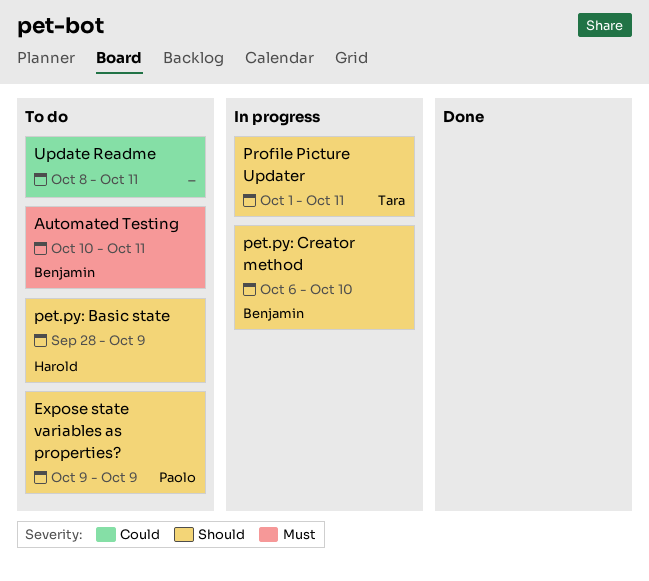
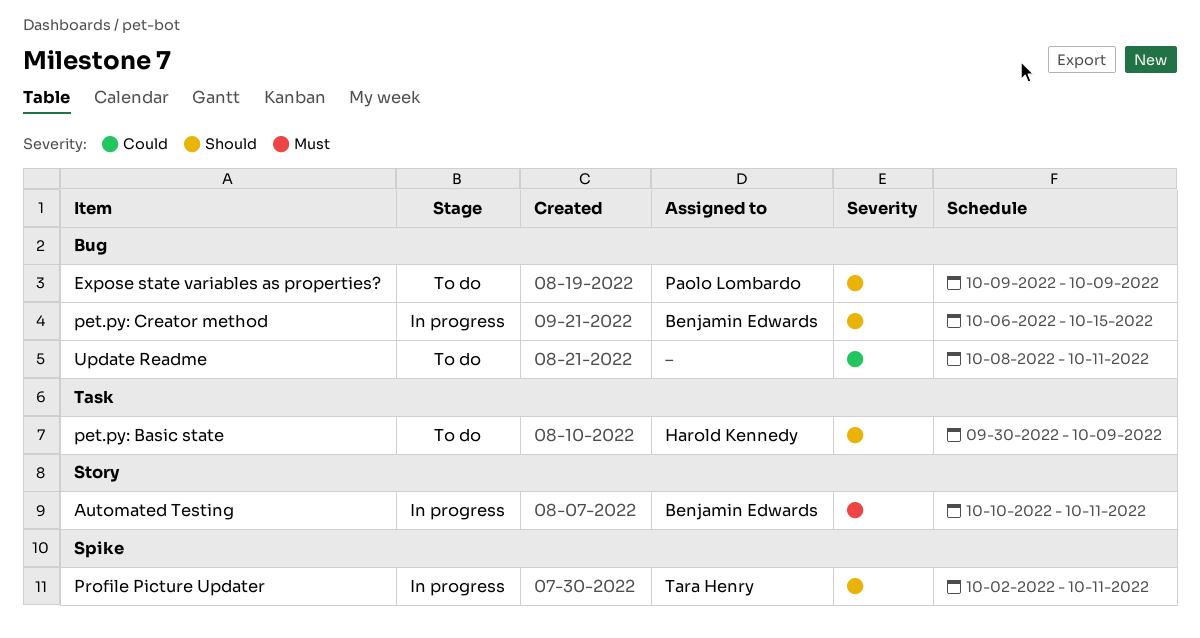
Automated Testing, status: To do -> In progress
pet.py: Basic state, start: Sep 28 -> Sep 30
pet.py: Creator method, due: Oct 10 -> Oct 15
Profile Picture Updater, start: Oct 1 -> Oct 2

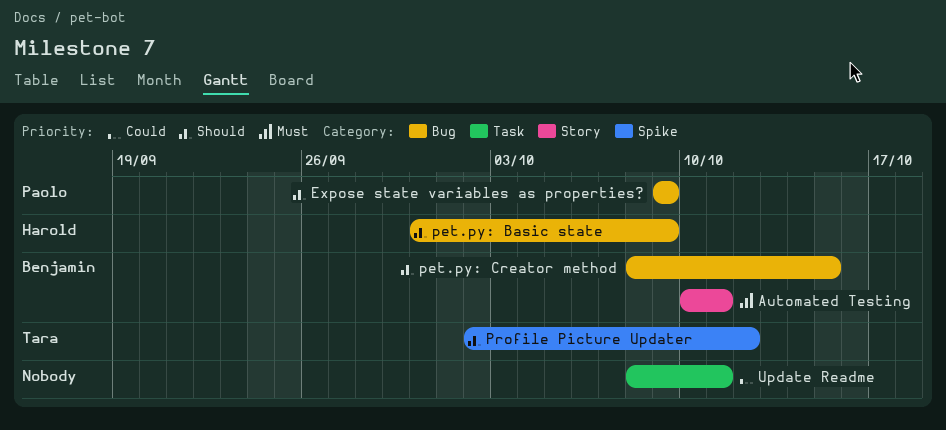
pet.py: Basic state, label: Task -> Bug
pet.py: Creator method, start: Oct 6 -> Oct 8
Profile Picture Updater, due: Oct 11 -> Oct 12
Update Readme, label: Bug -> Task

